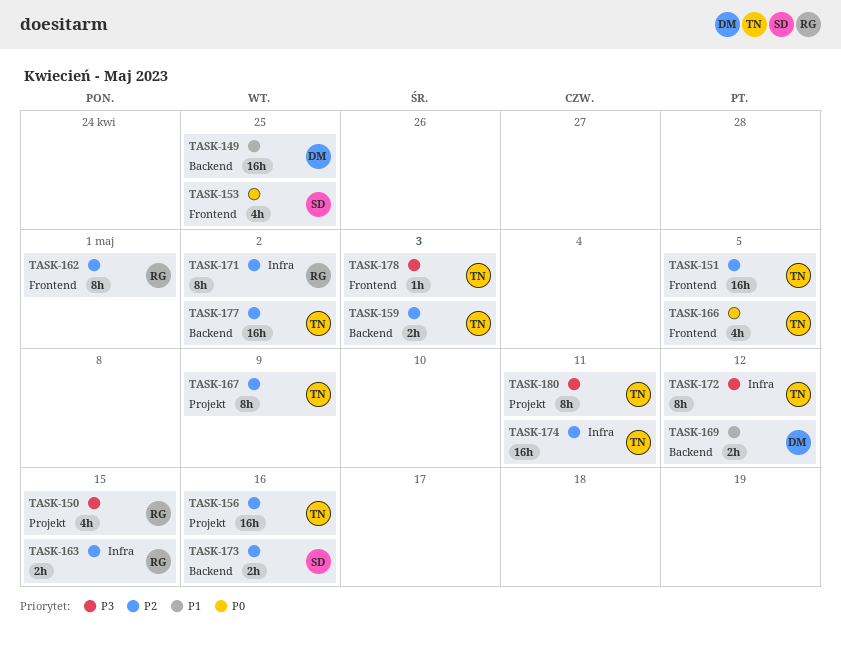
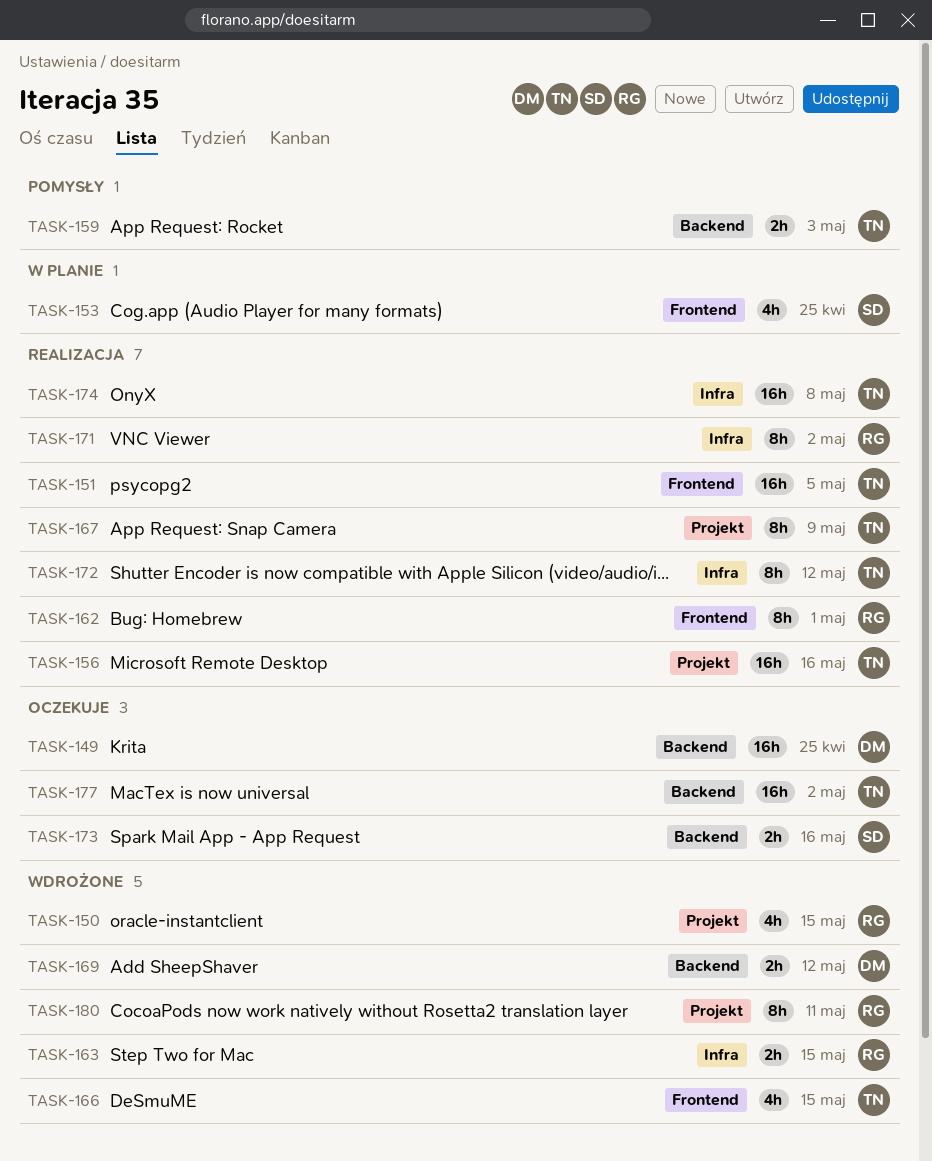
TASK-166, due: May 5 -> May 15
TASK-174, due: May 11 -> May 8
TASK-178: present -> none
TASK-180, owner: TN -> RG

